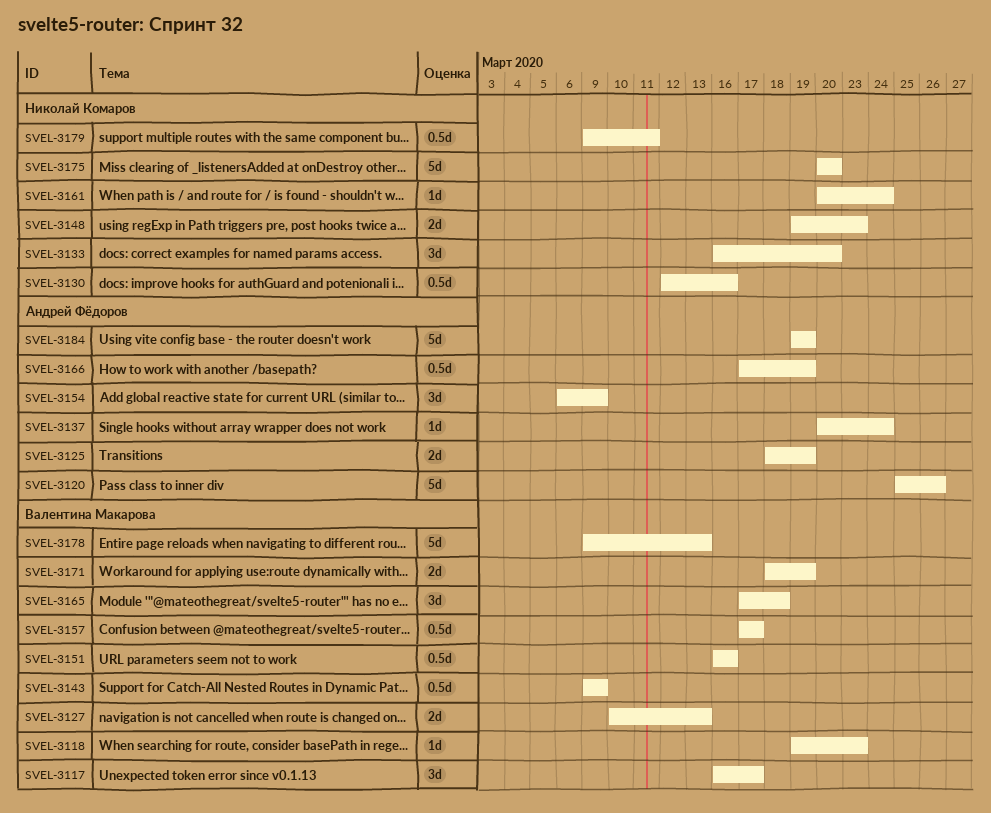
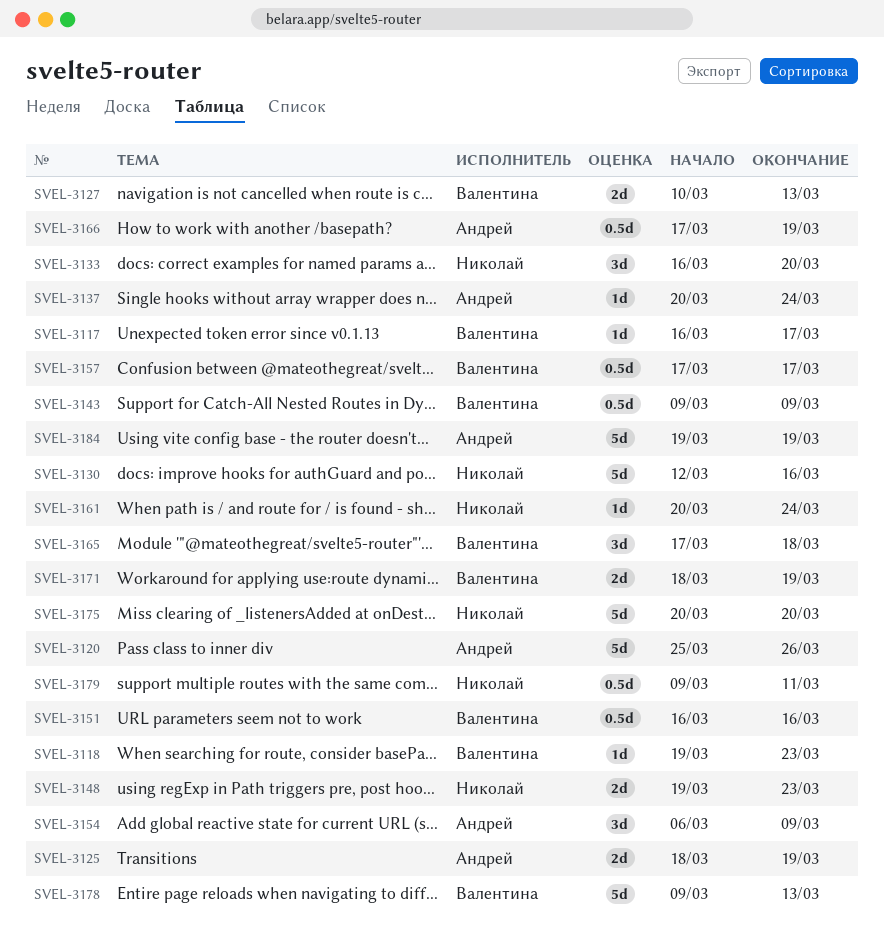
SVEL-3117, estimate: 3d -> 1d
SVEL-3130, estimate: 0.5d -> 5d

